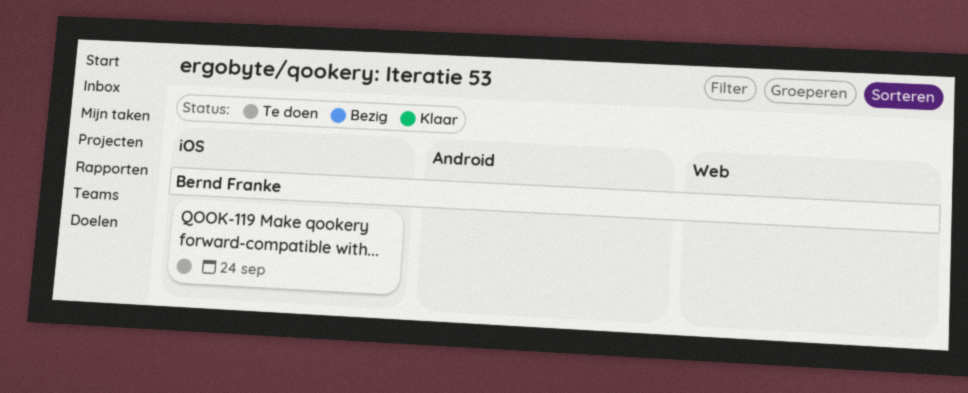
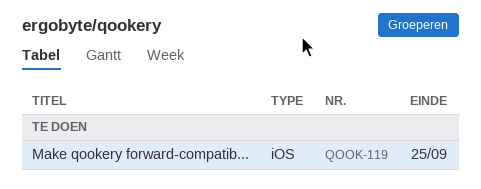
QOOK-119, due: Sep 24 -> Sep 25

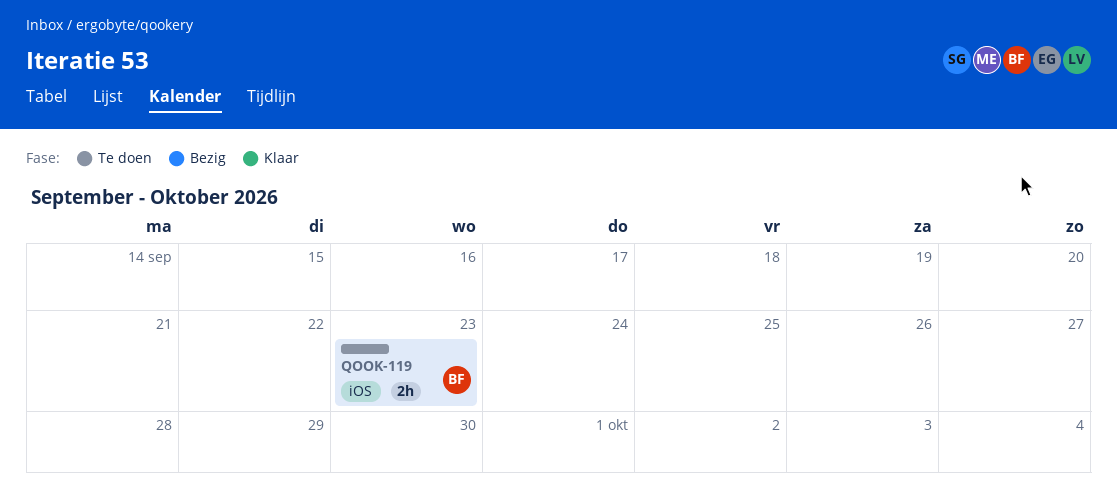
QOOK-119, due: Sep 25 -> Sep 23

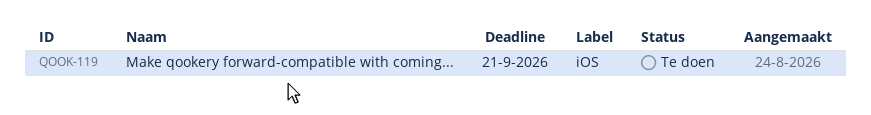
QOOK-119, due: Sep 23 -> Sep 21

